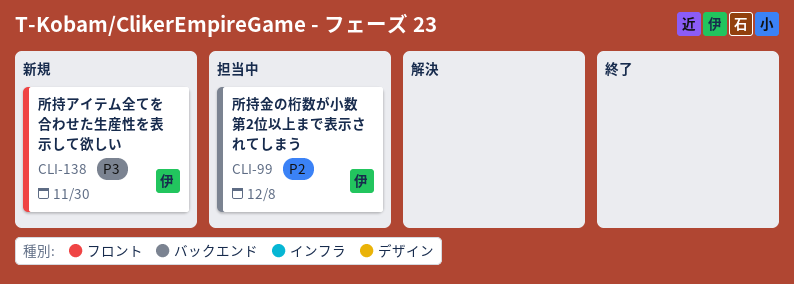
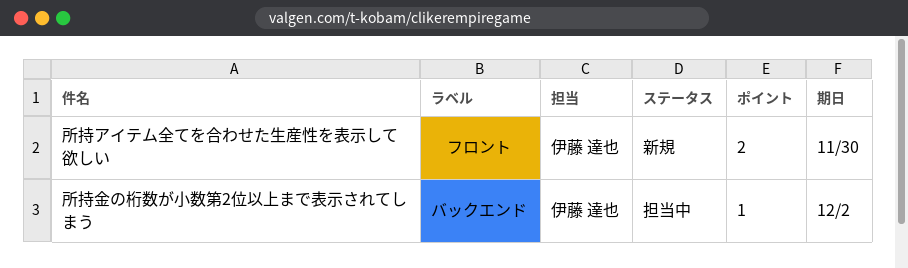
所持金の桁数が小数第2位以上まで表示されてしまう, due: Dec 8 -> Dec 2

